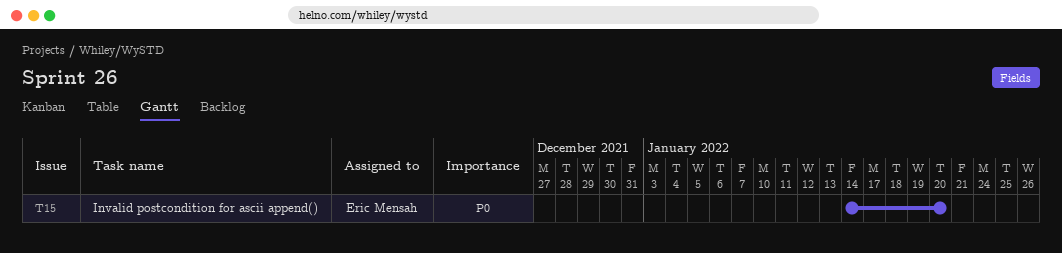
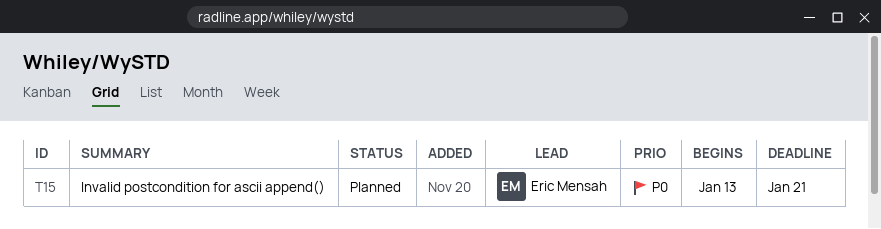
T15, start: Jan 14 -> Jan 13
T15, due: Jan 20 -> Jan 21

